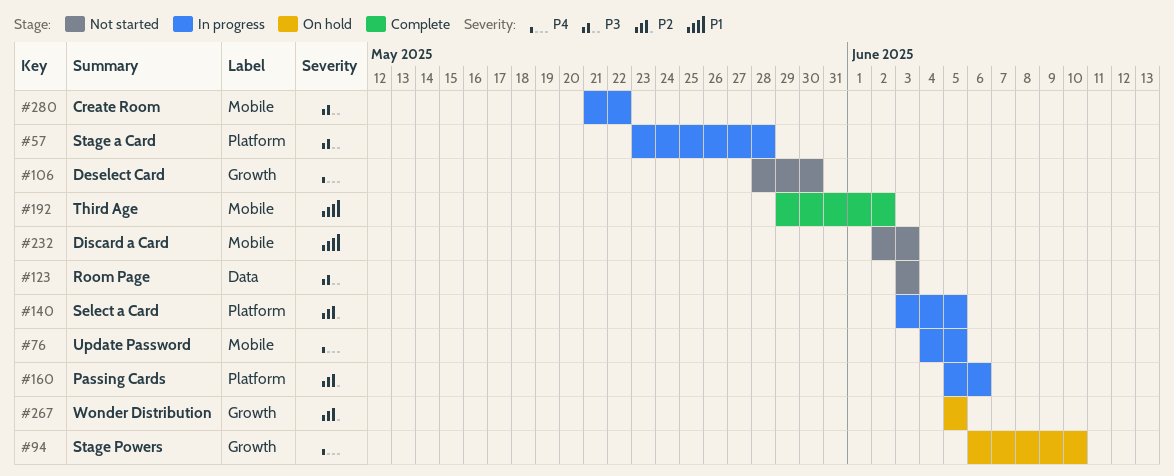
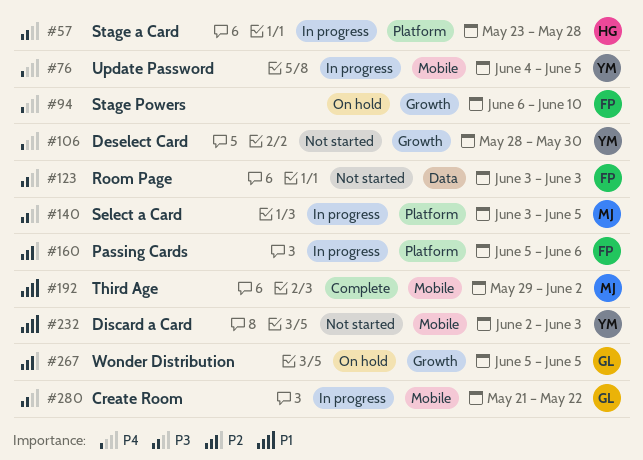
#140, priority: P2 -> P3

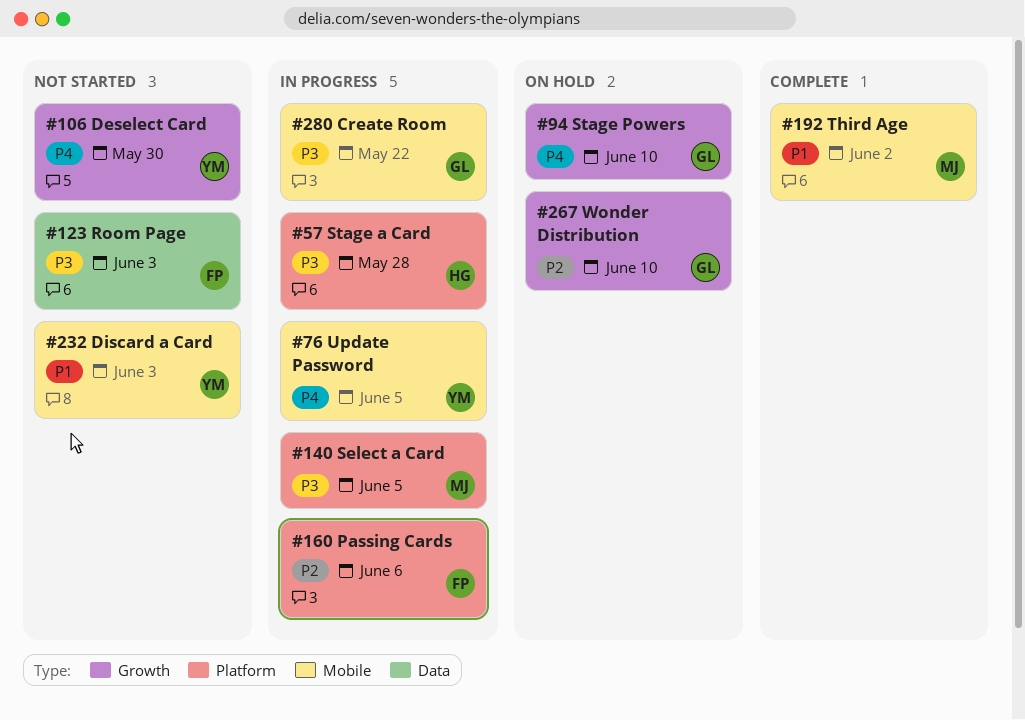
#94, owner: FP -> GL
#267, due: Jun 5 -> Jun 10

